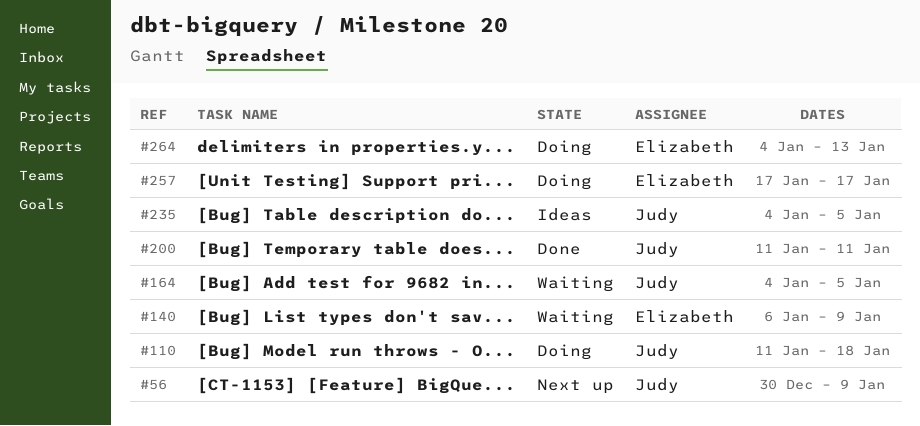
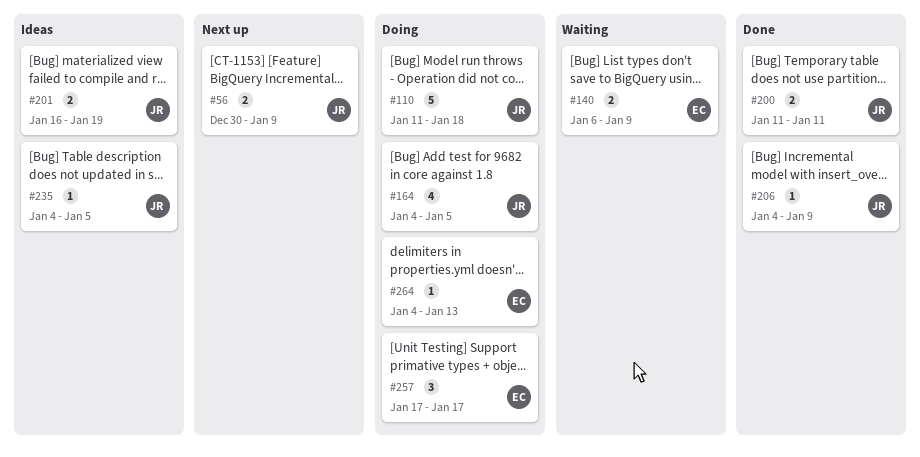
#164, status: Waiting -> Doing
#201: none -> present
#206: none -> present

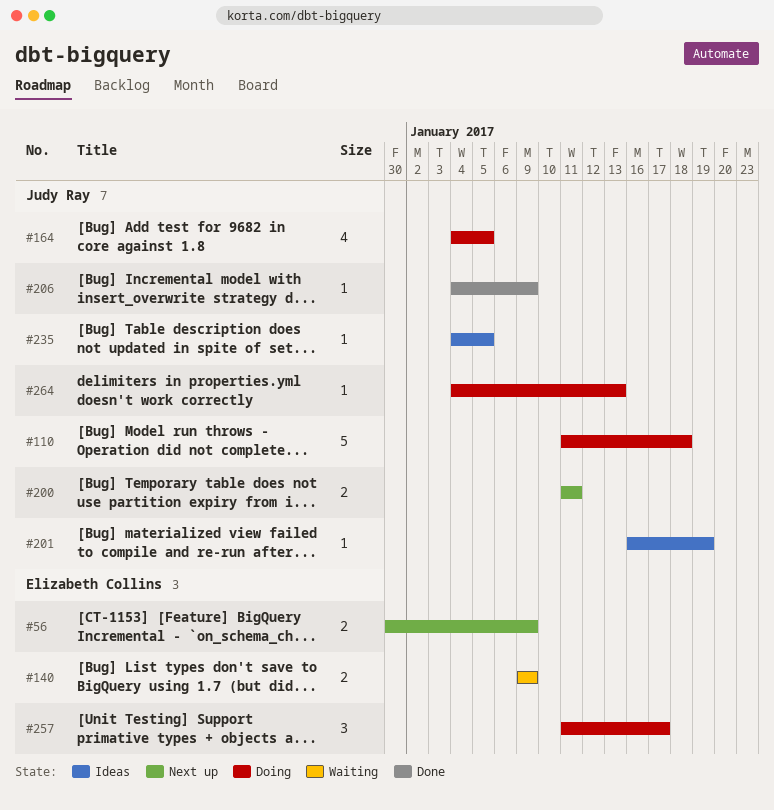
#56, owner: Judy Ray -> Elizabeth Collins
#140, start: Jan 6 -> Jan 9
#200, status: Done -> Next up
#201, estimate: 2 -> 1
#257, start: Jan 17 -> Jan 11
#264, owner: Elizabeth Collins -> Judy Ray

